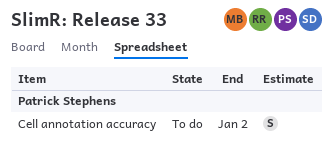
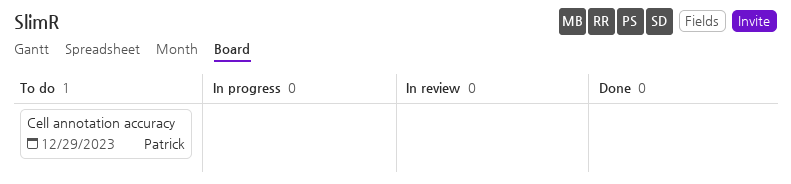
Cell annotation accuracy, due: Jan 2 -> Dec 29

